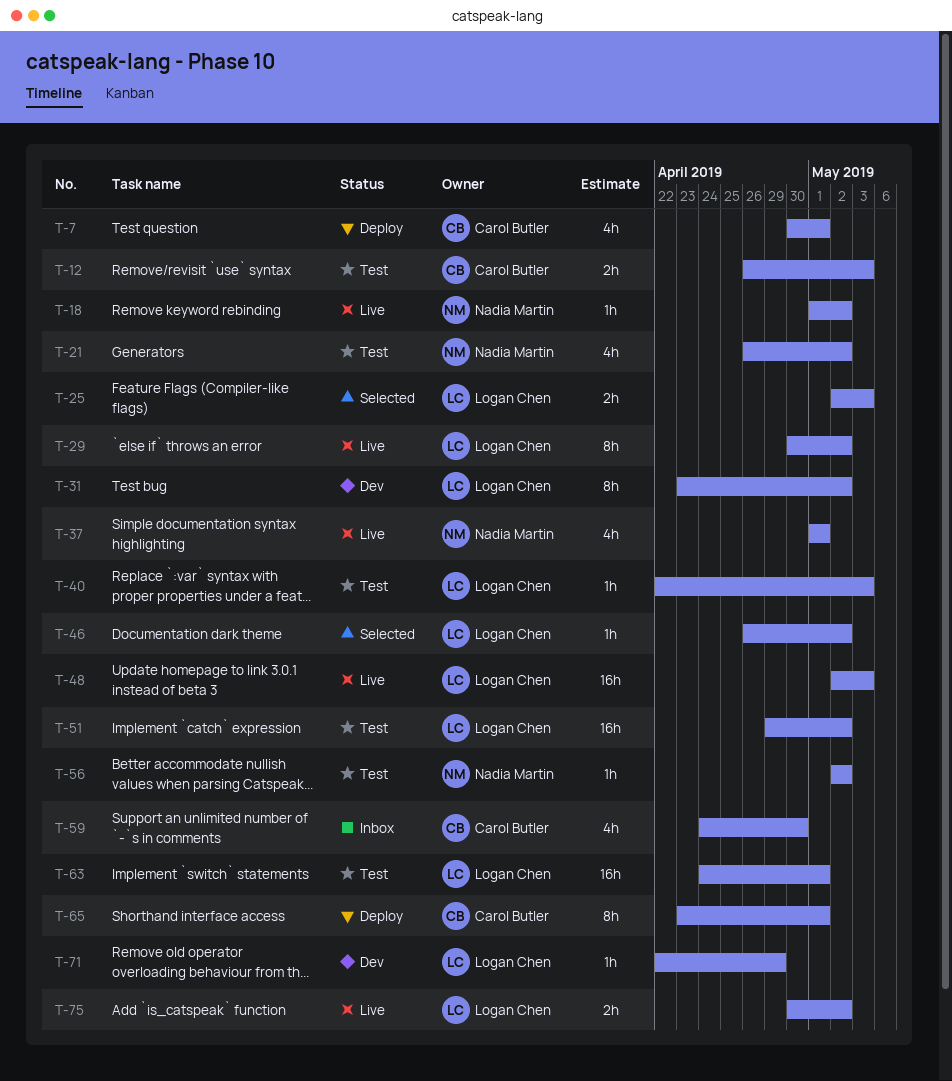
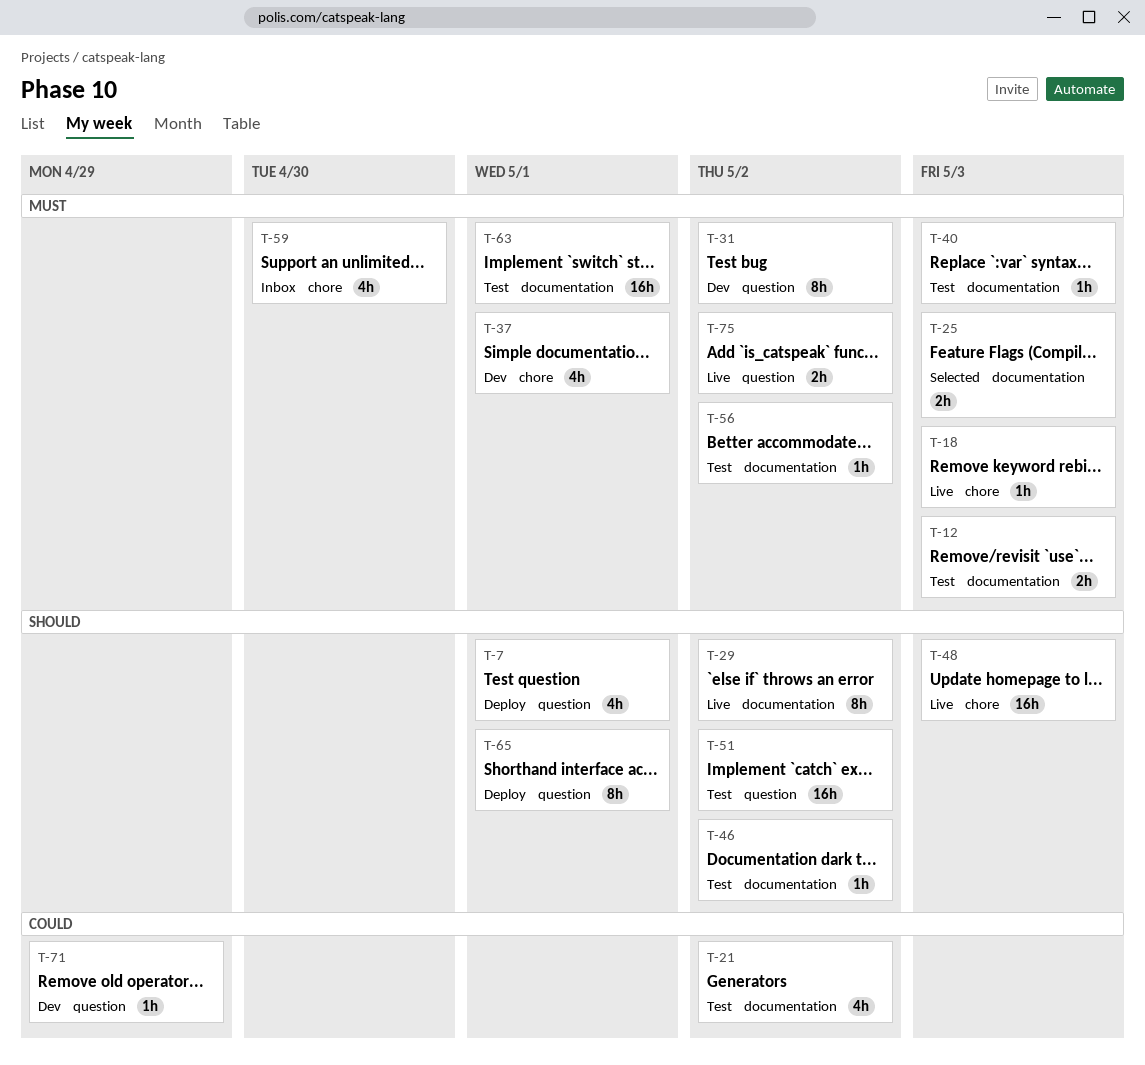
T-18, due: May 2 -> May 3
T-37, status: Live -> Dev
T-46, status: Selected -> Test

